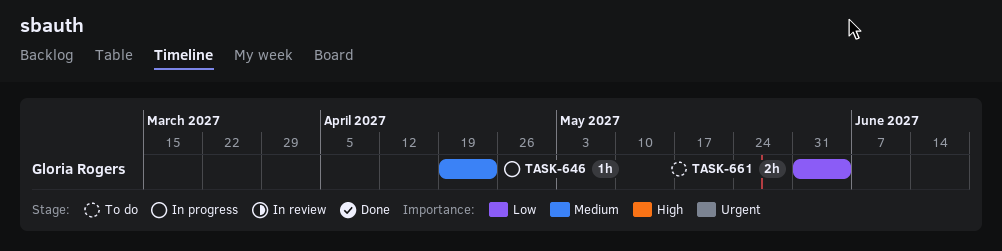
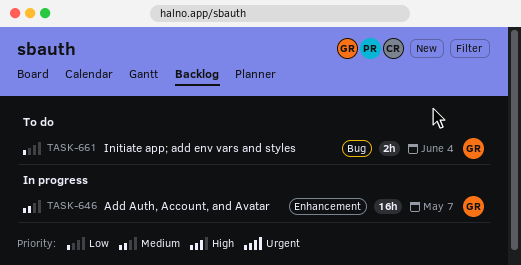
TASK-646, estimate: 1h -> 16h
TASK-646, due: Apr 23 -> May 7

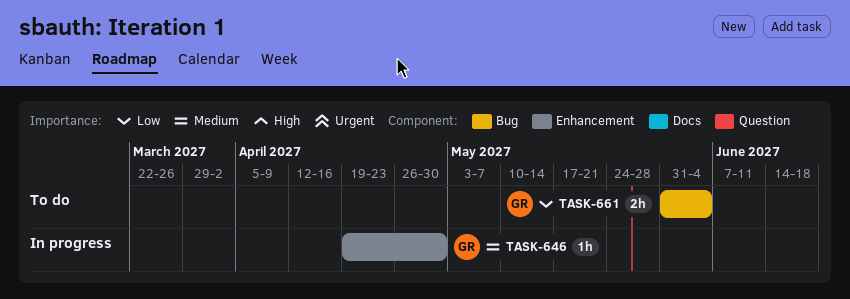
TASK-646, estimate: 16h -> 1h
TASK-646, due: May 7 -> Apr 30

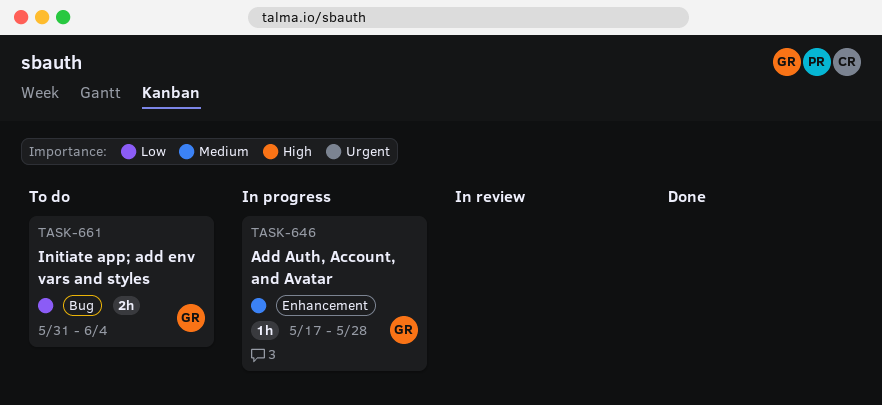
TASK-646, start: Apr 19 -> May 17
TASK-646, due: Apr 30 -> May 28

